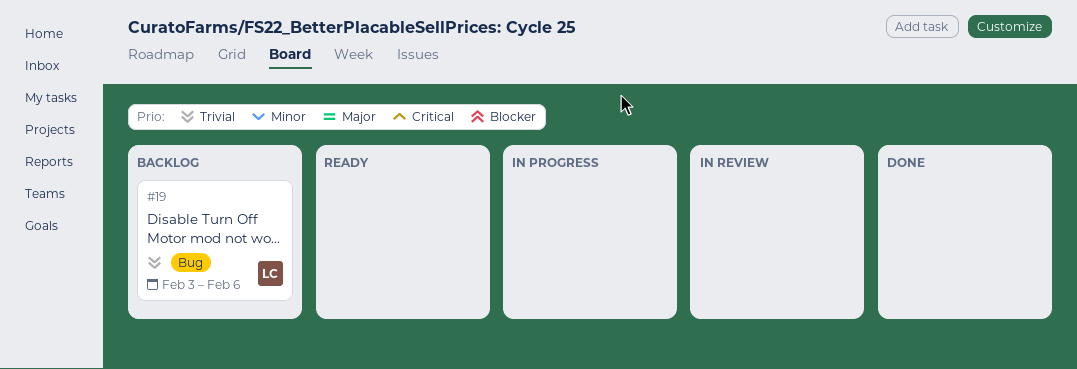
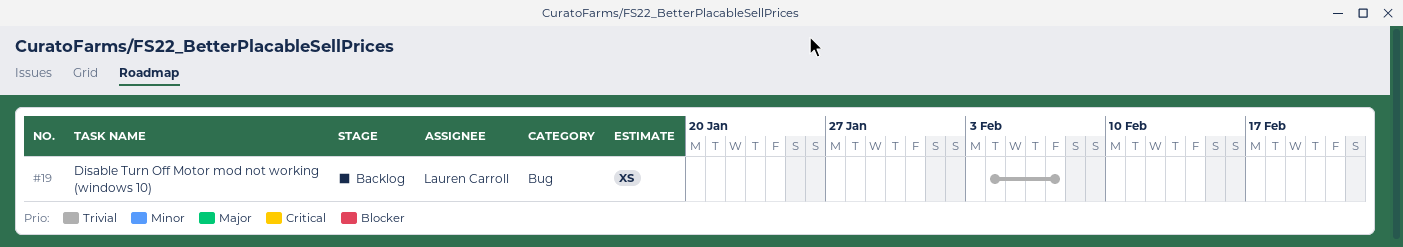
#19, start: Feb 3 -> Feb 4
#19, due: Feb 6 -> Feb 7

